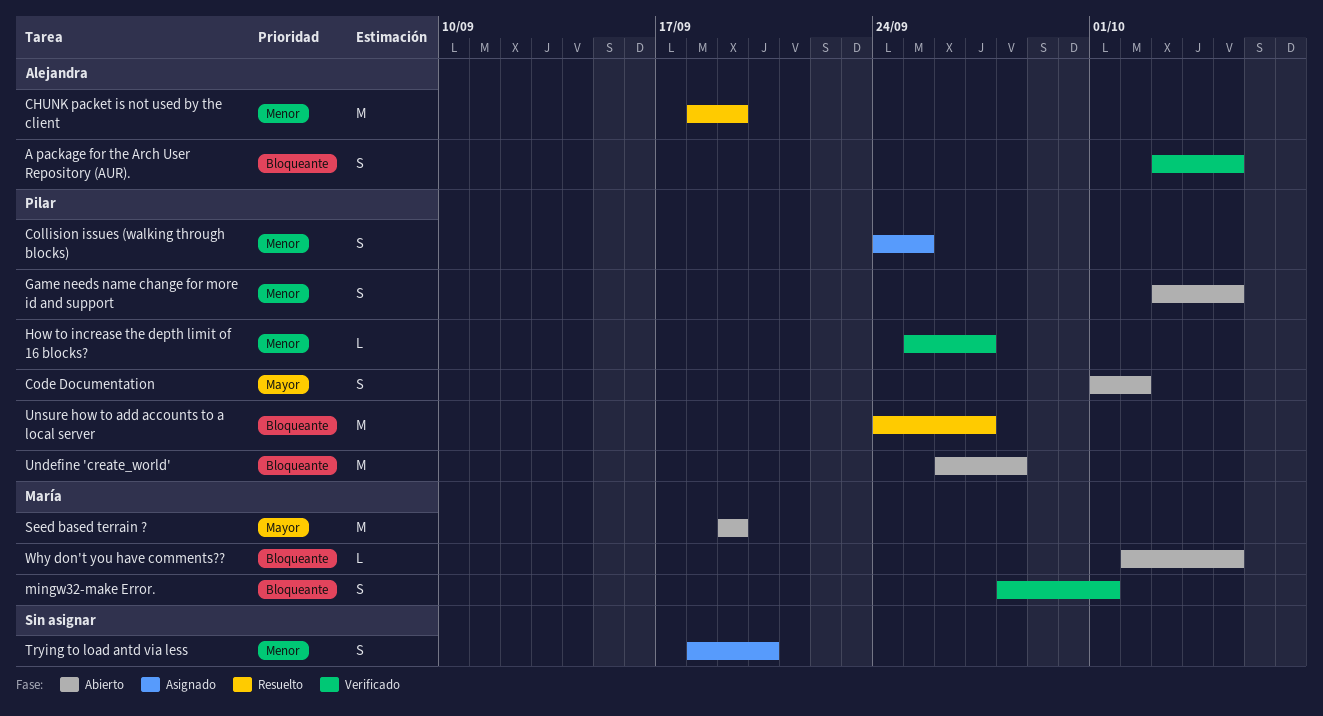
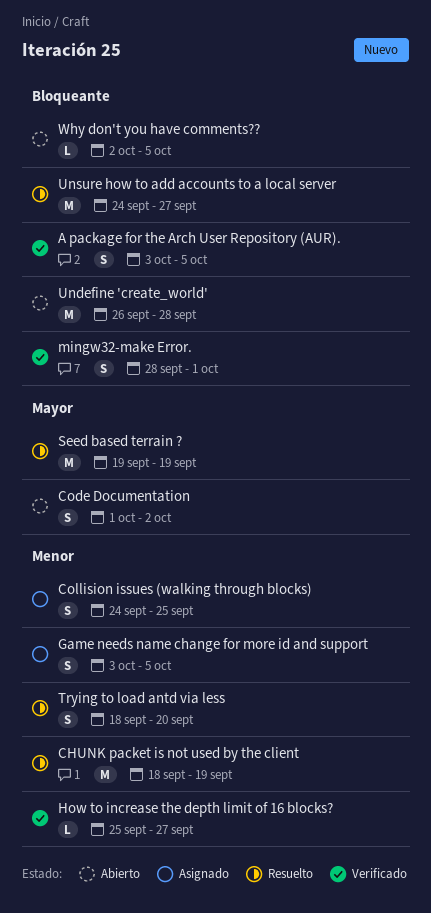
Game needs name change for more id and support, status: Abierto -> Asignado
Seed based terrain ?, status: Abierto -> Resuelto
Trying to load antd via less, status: Asignado -> Resuelto

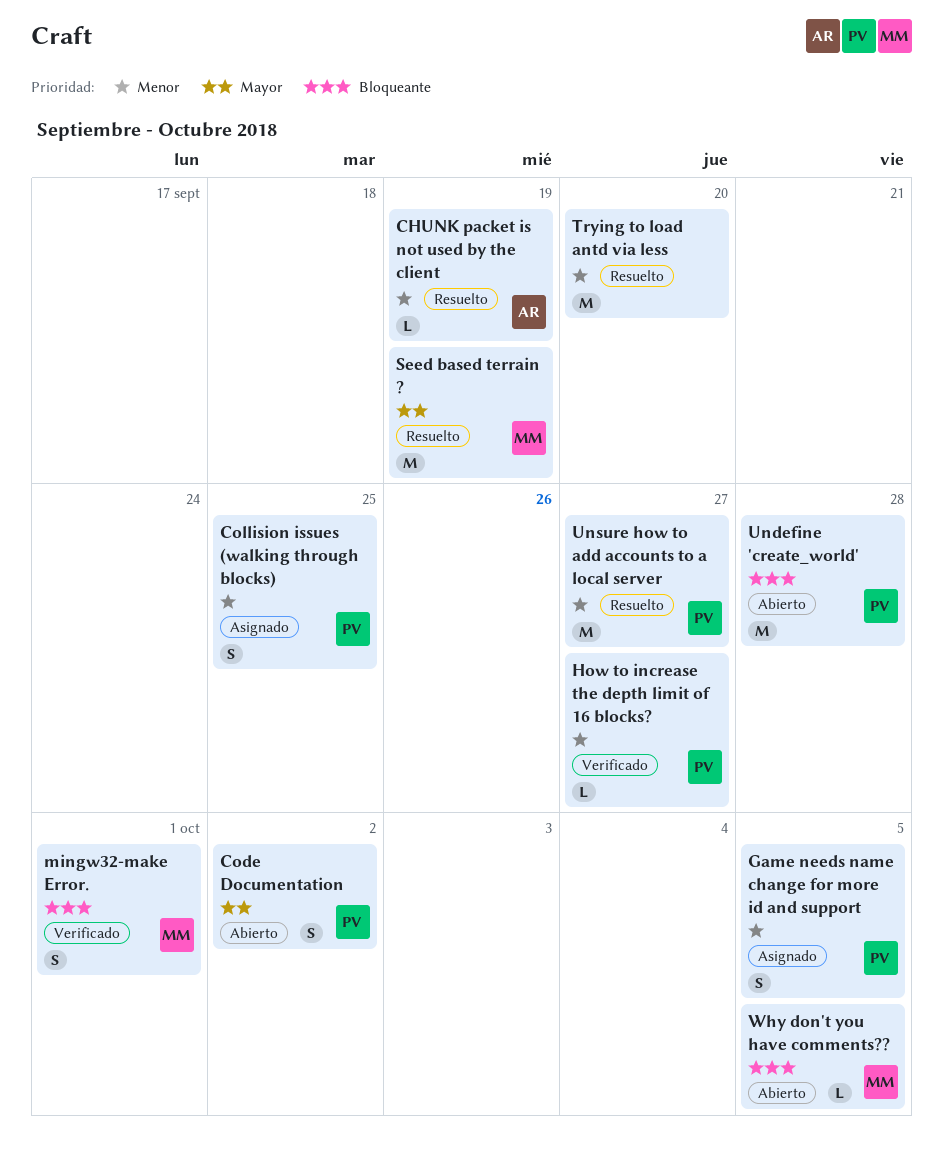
A package for the Arch User Repository (AUR).: present -> none
CHUNK packet is not used by the client, estimate: M -> L
Trying to load antd via less, estimate: S -> M
Unsure how to add accounts to a local server, priority: Bloqueante -> Menor

